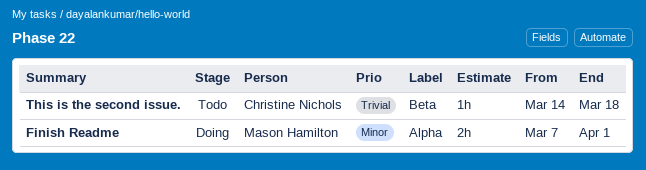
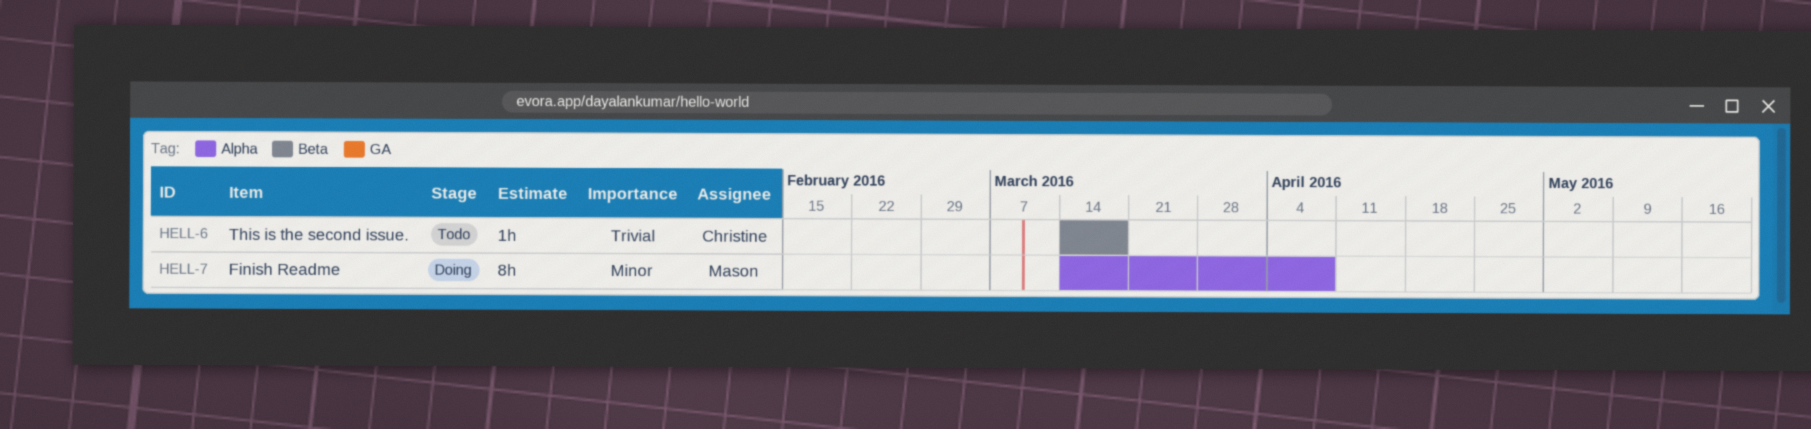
Finish Readme, estimate: 2h -> 8h
Finish Readme, start: Mar 7 -> Mar 14
Finish Readme, due: Apr 1 -> Apr 8

